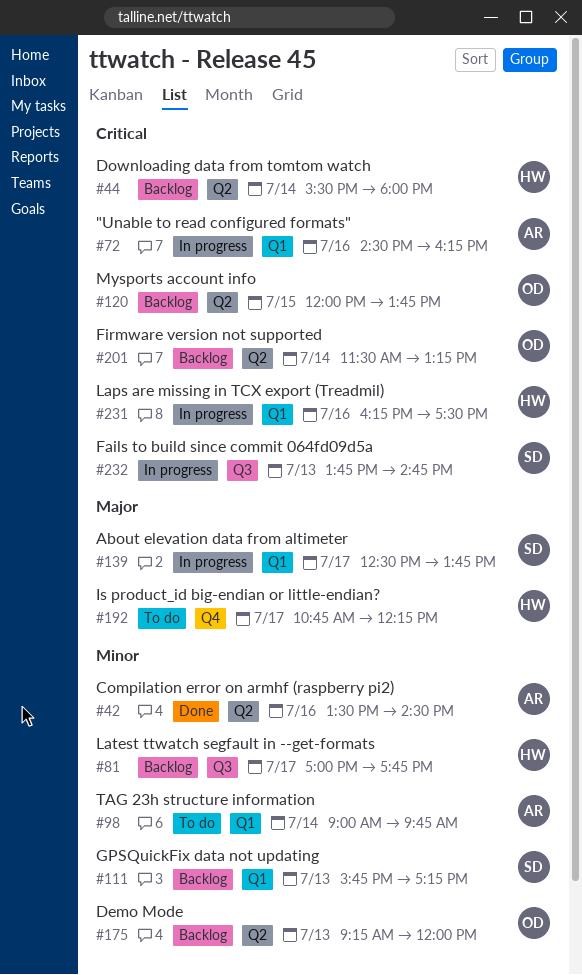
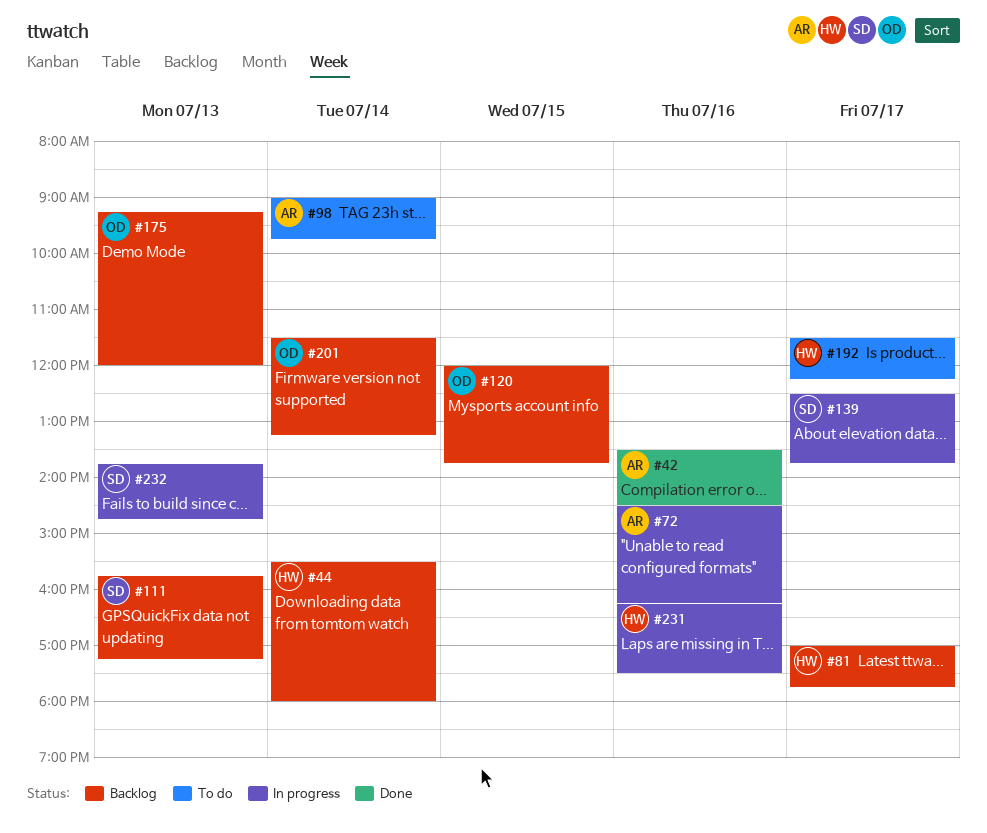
#192, begins: 10:45 -> 11:30

